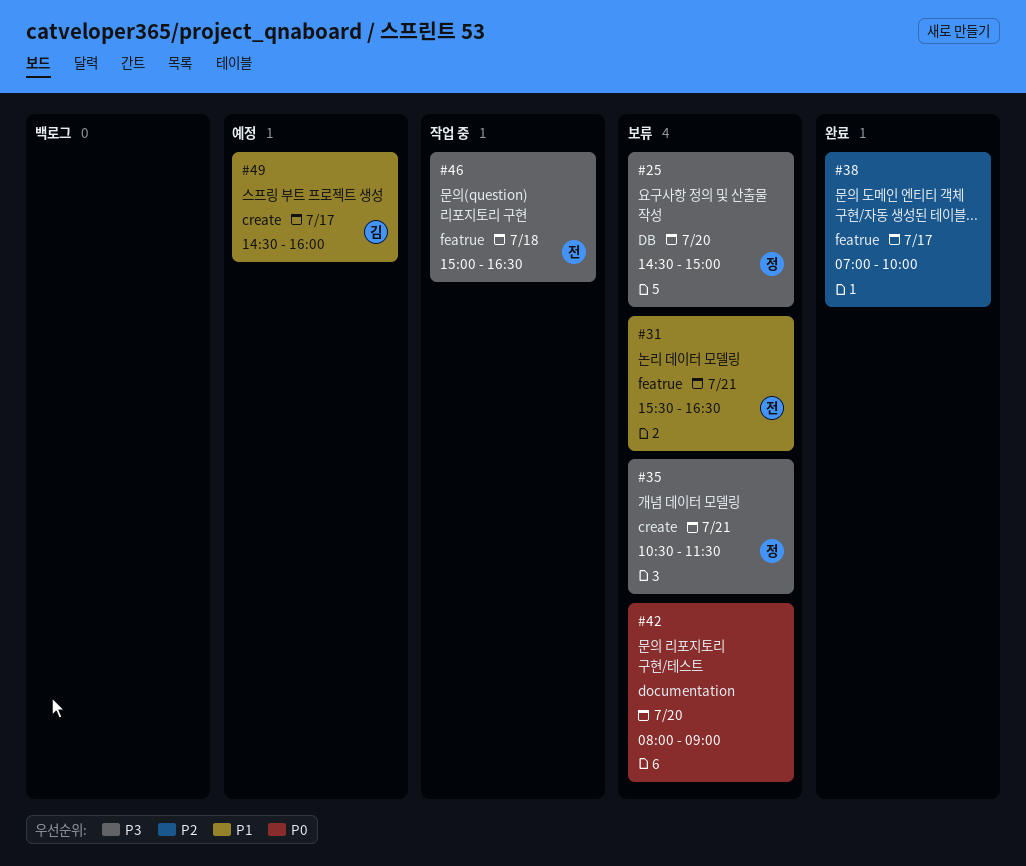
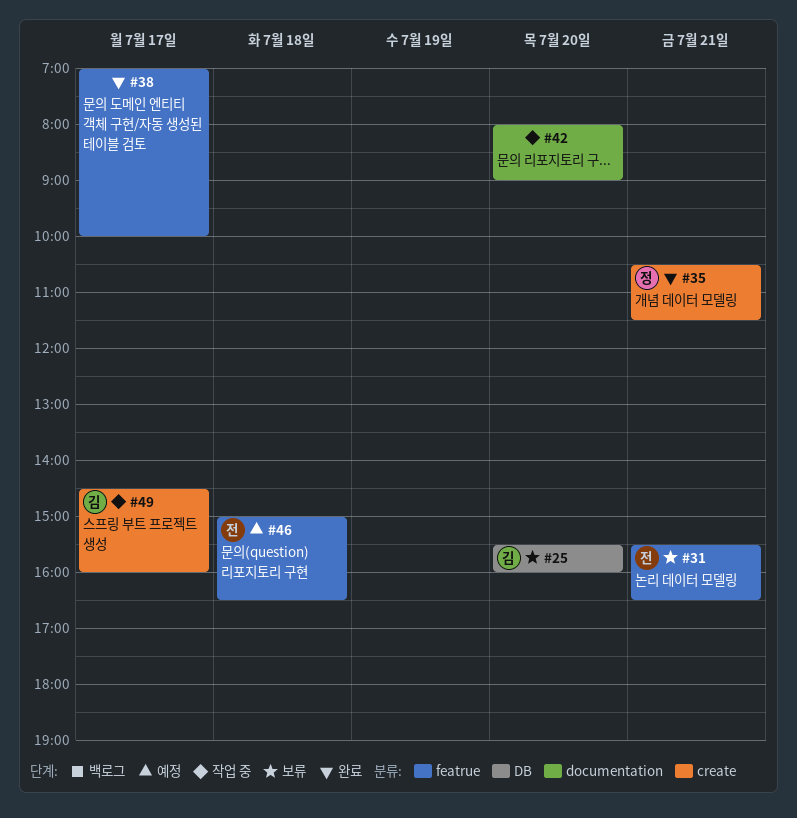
#25, owner: 정 -> 김
#25, begins: 14:30 -> 15:30
#25, ends: 15:00 -> 16:00
#35, status: 보류 -> 완료
#42, status: 보류 -> 작업 중
#46, status: 작업 중 -> 예정
#49, status: 예정 -> 작업 중

